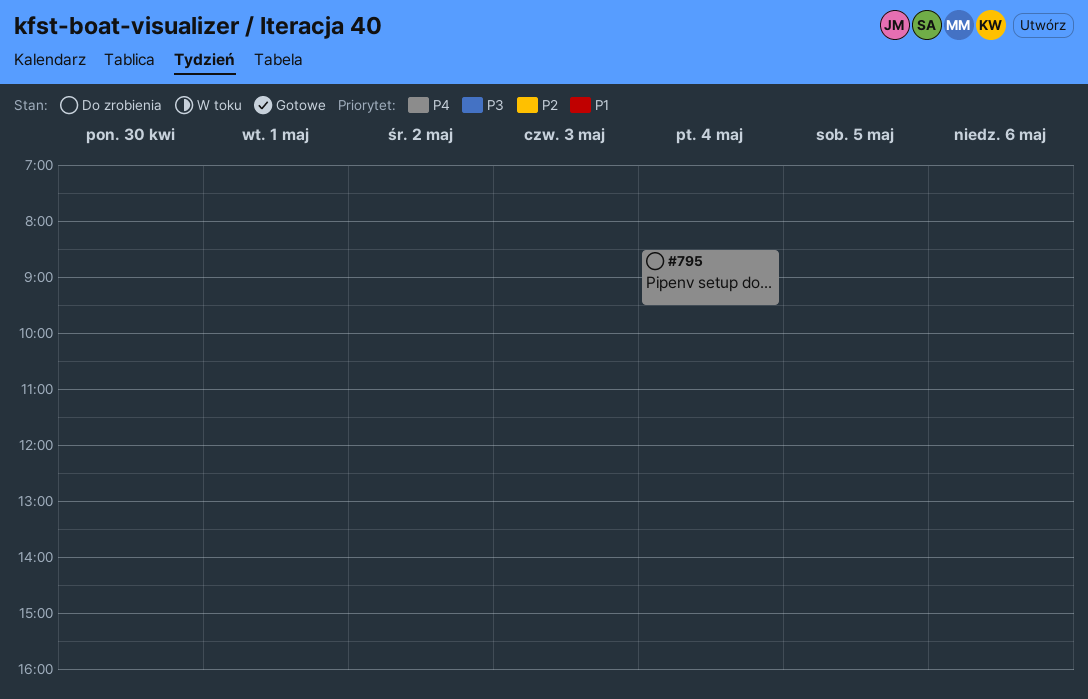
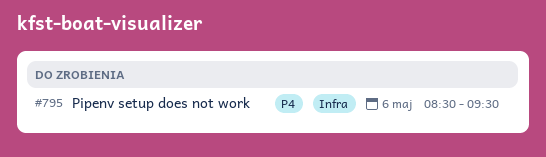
#795, day: May 4 -> May 6

